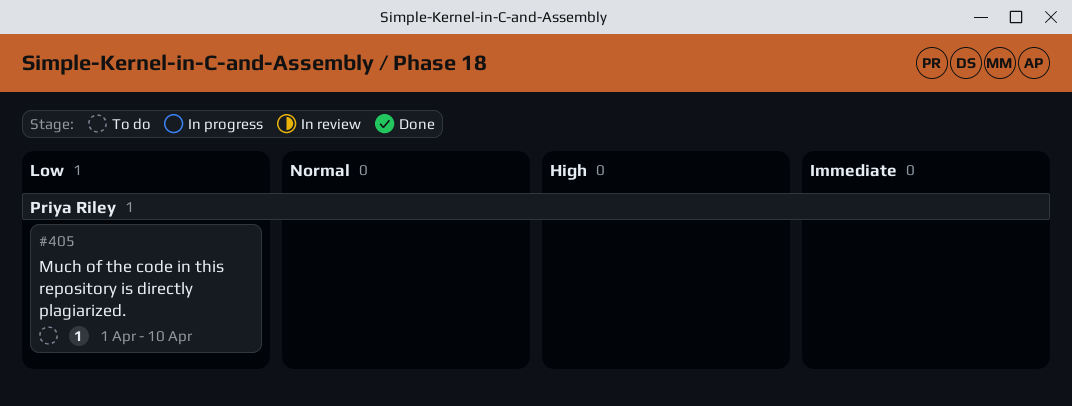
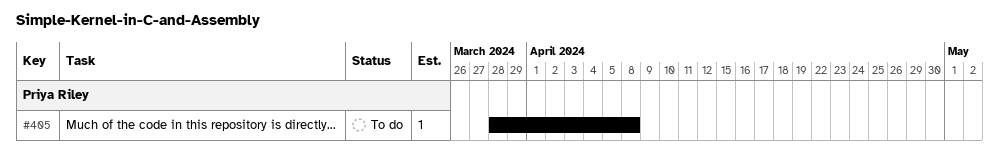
#405, start: Apr 1 -> Mar 28
#405, due: Apr 10 -> Apr 8

